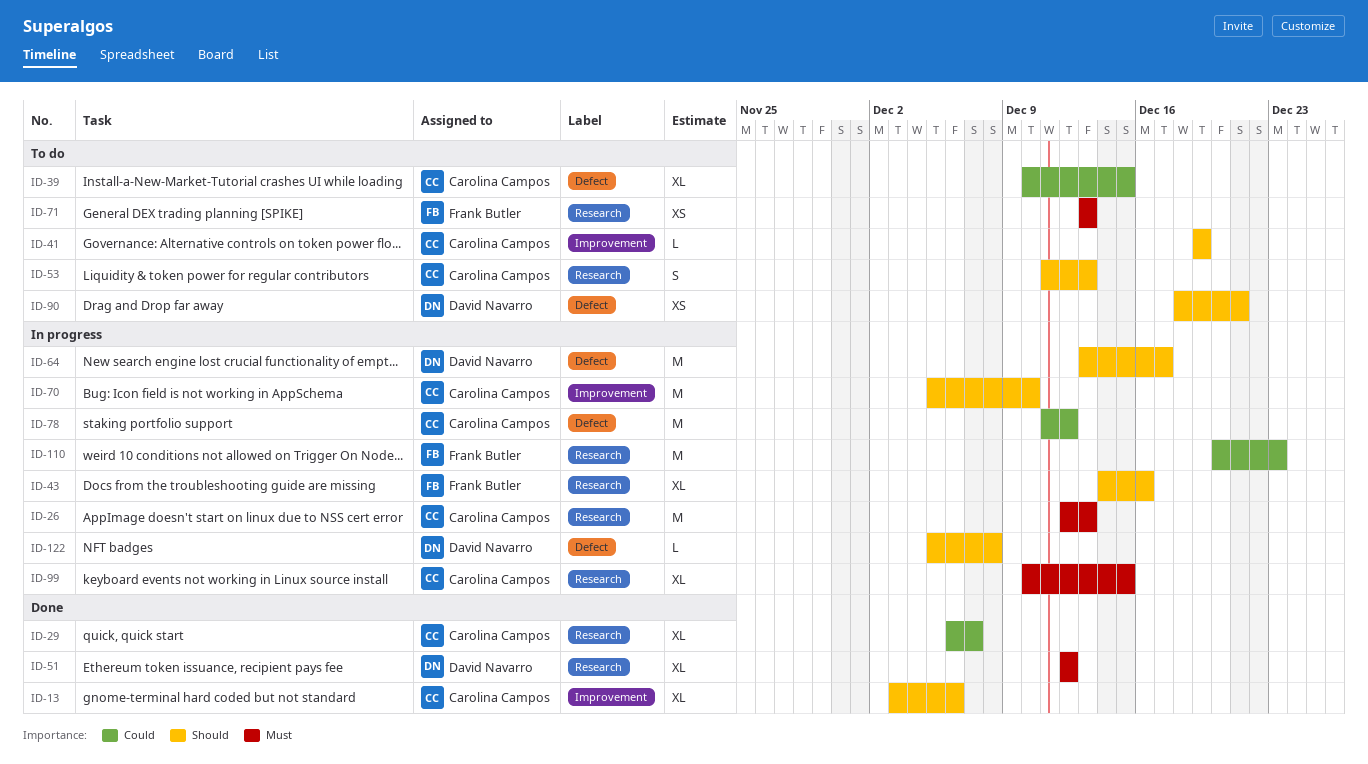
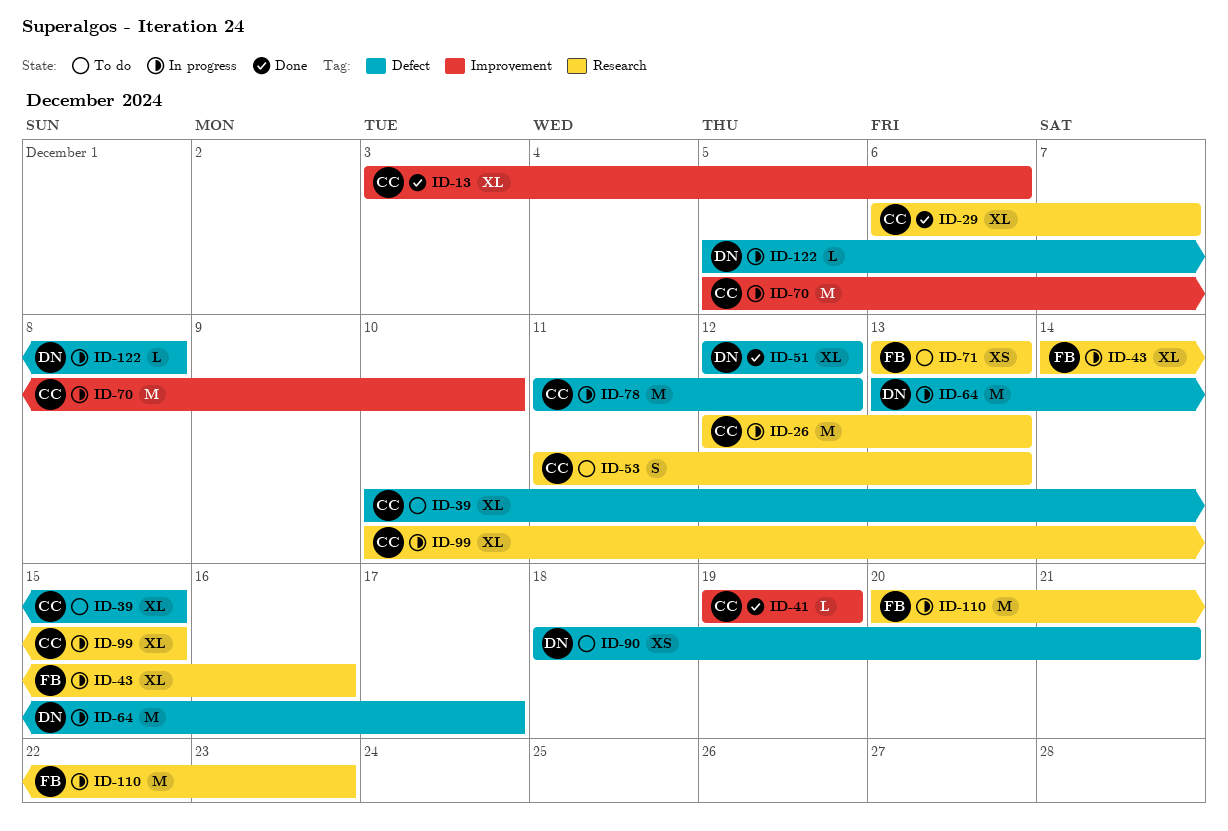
ID-41, status: To do -> Done
ID-51, label: Research -> Defect

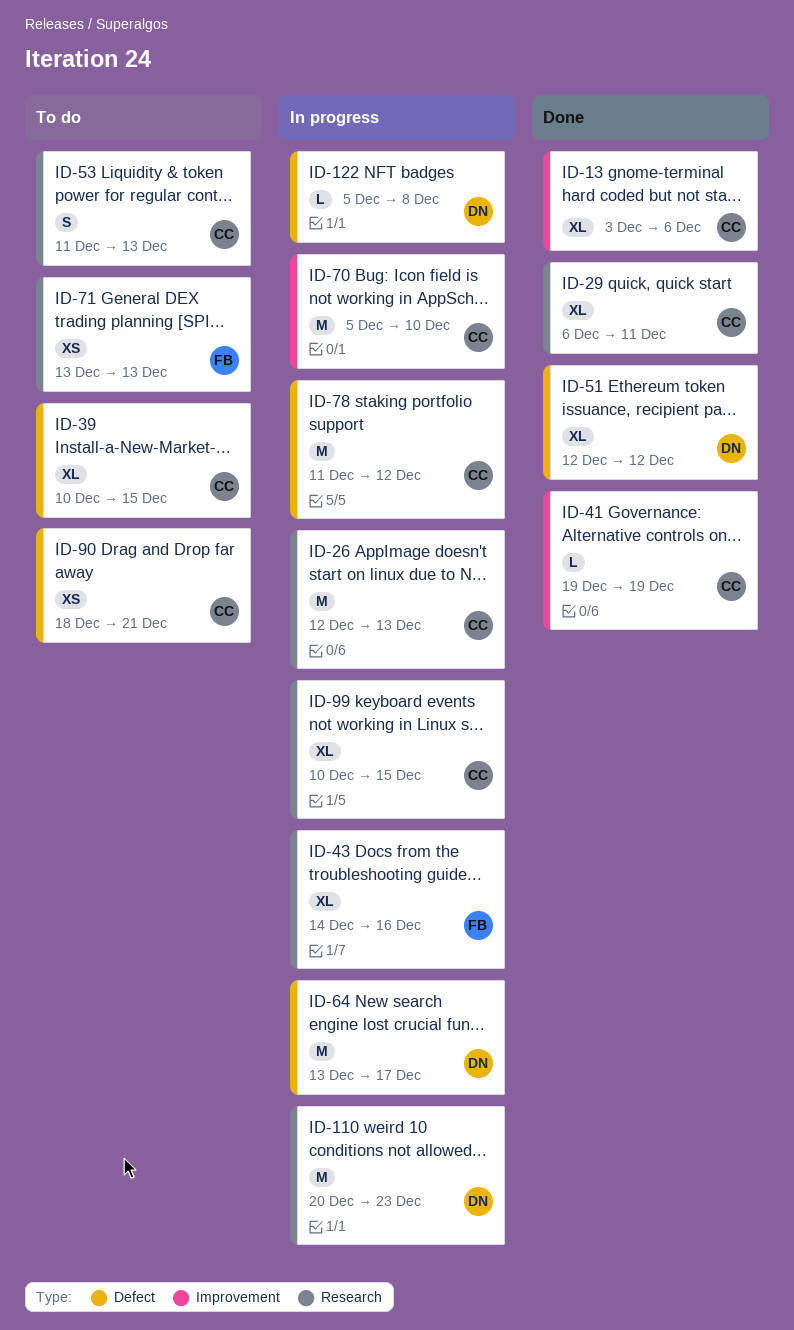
ID-29, due: Dec 7 -> Dec 11
ID-90, owner: DN -> CC
ID-110, owner: FB -> DN

